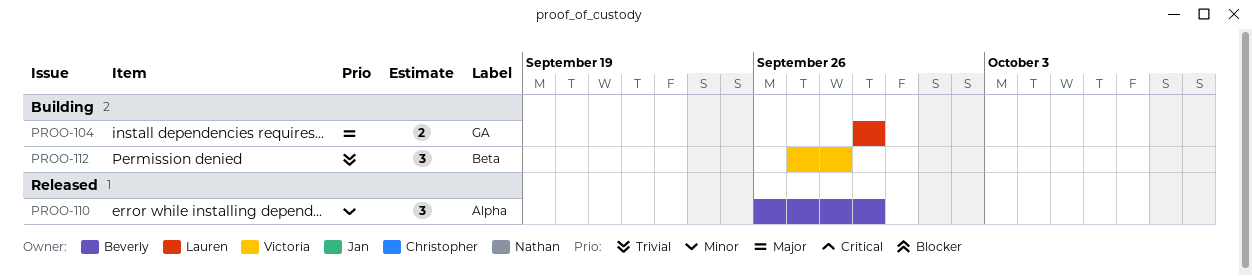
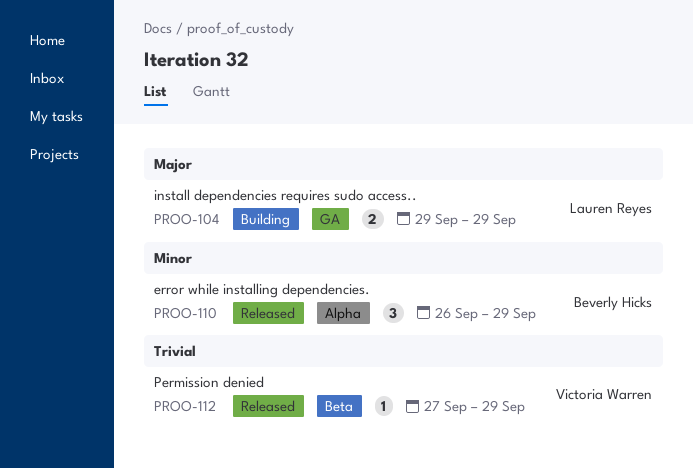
PROO-112, status: Building -> Released
PROO-112, estimate: 3 -> 1
PROO-112, due: Sep 28 -> Sep 29

